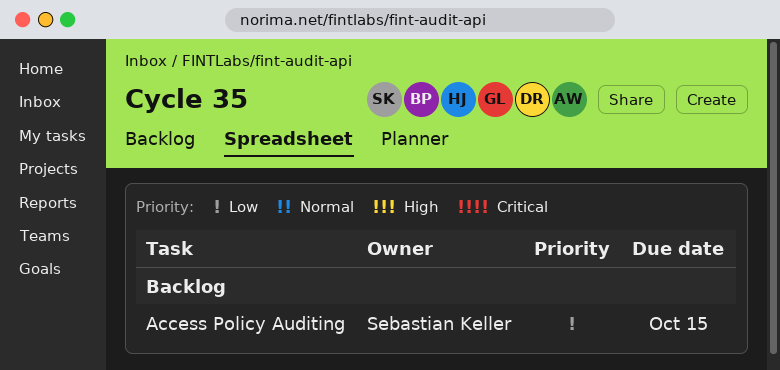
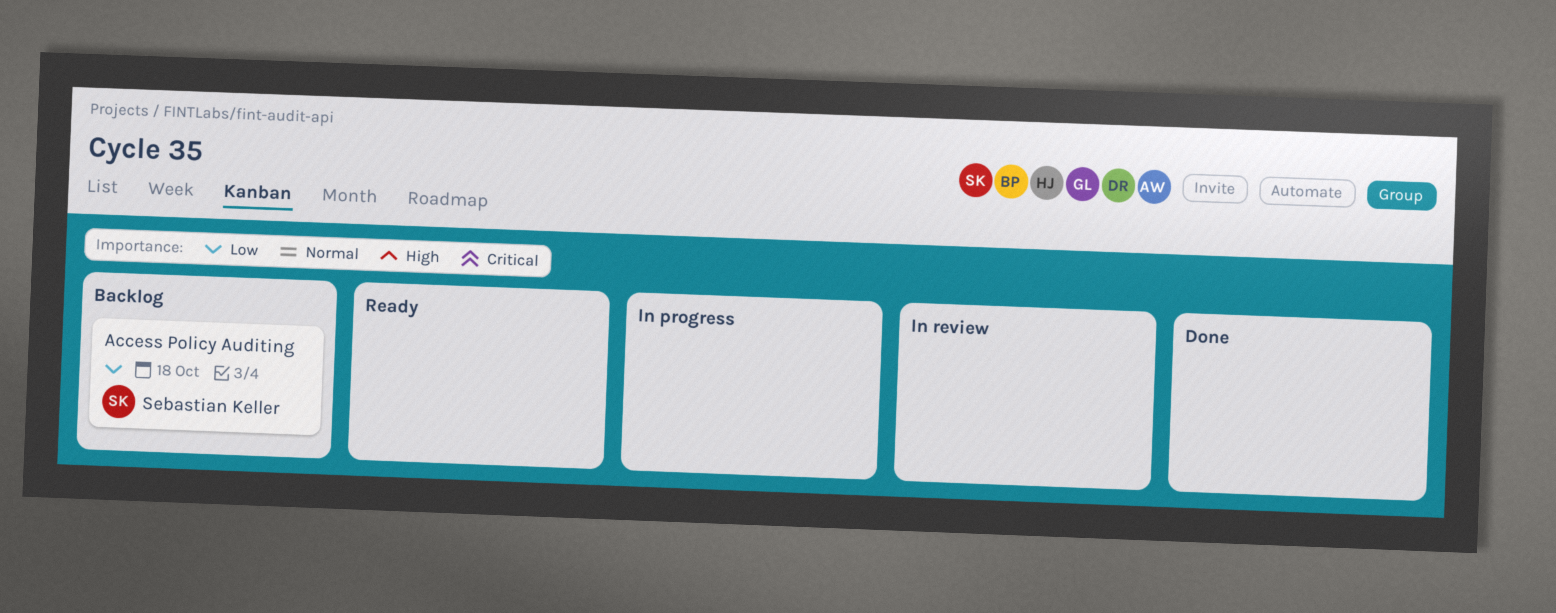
Access Policy Auditing, due: Oct 15 -> Oct 18

